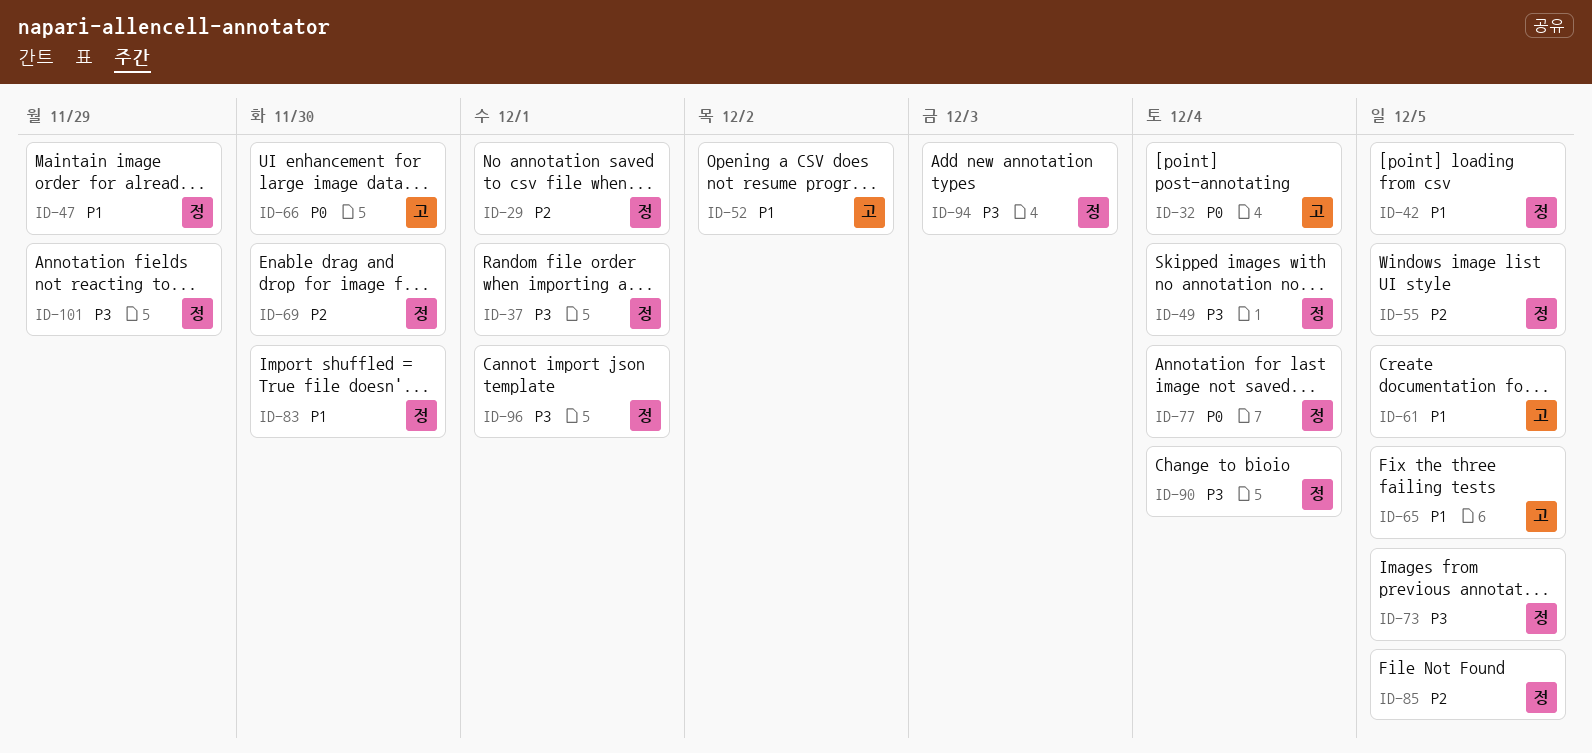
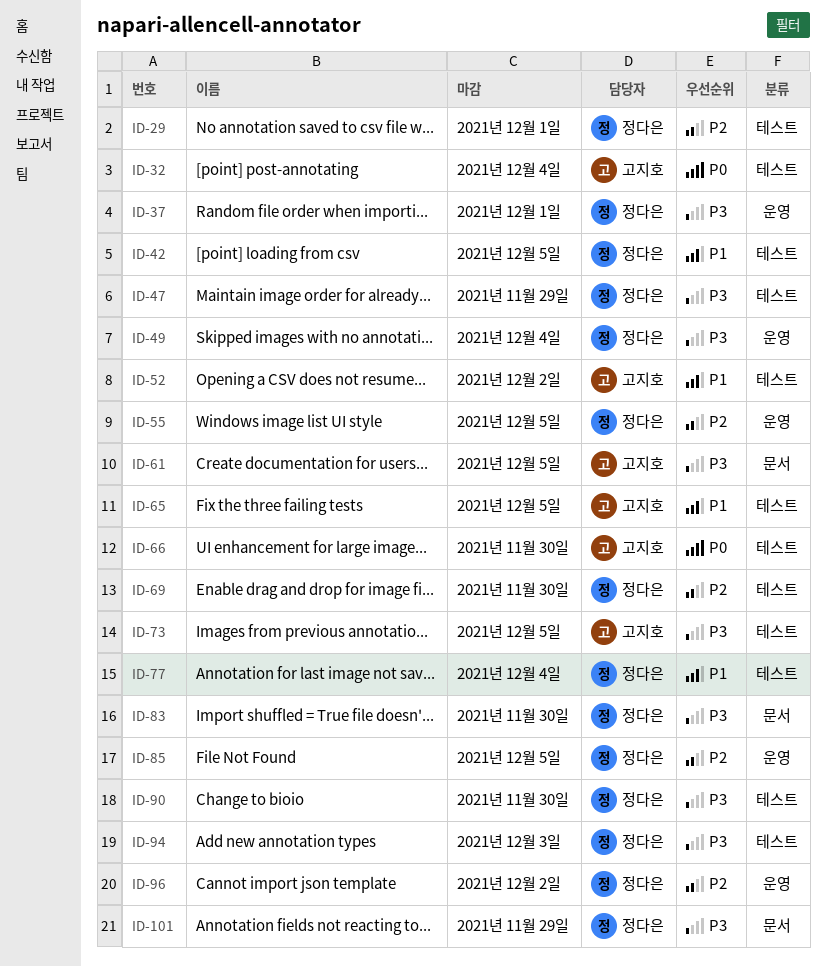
ID-47, priority: P1 -> P3
ID-61, priority: P1 -> P3
ID-73, owner: 정다은 -> 고지호
ID-77, priority: P0 -> P1
ID-83, priority: P1 -> P3
ID-90, due: Dec 4 -> Nov 30
ID-96, priority: P3 -> P2
ID-96, due: Dec 1 -> Dec 2

